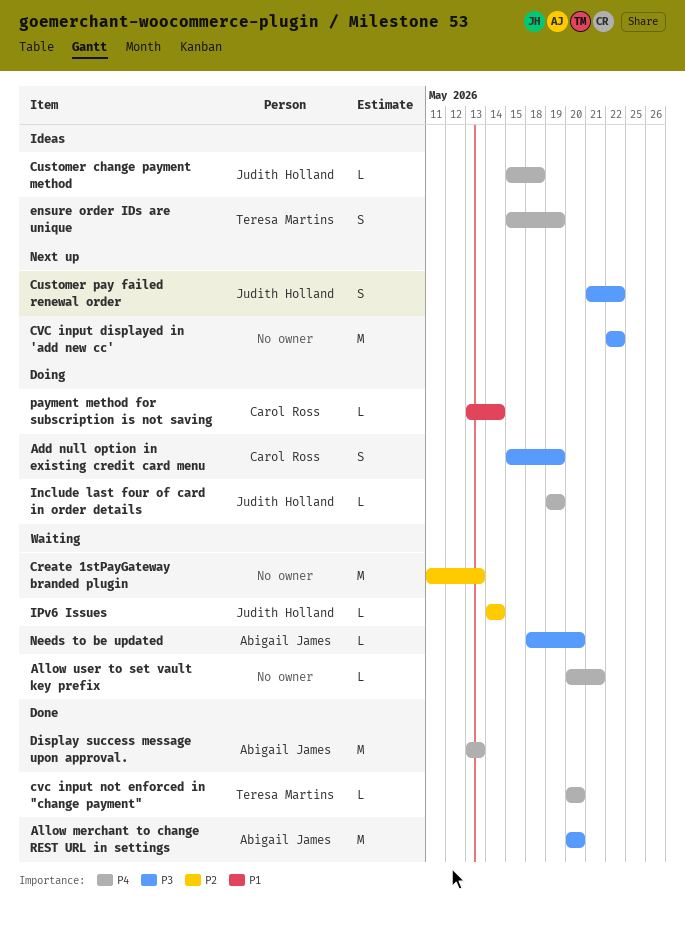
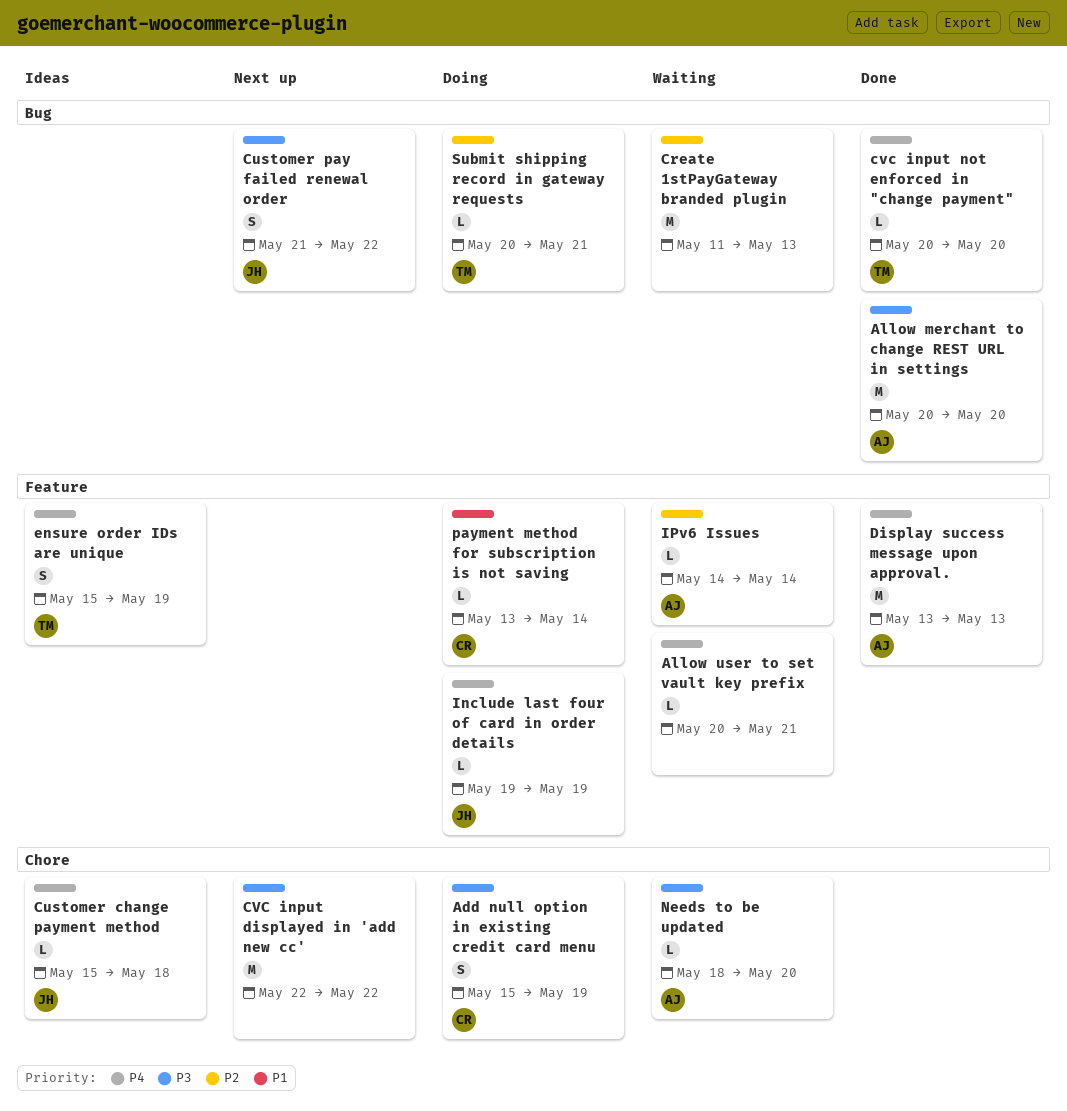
IPv6 Issues, owner: Judith Holland -> Abigail James
Submit shipping record in gateway requests: none -> present

